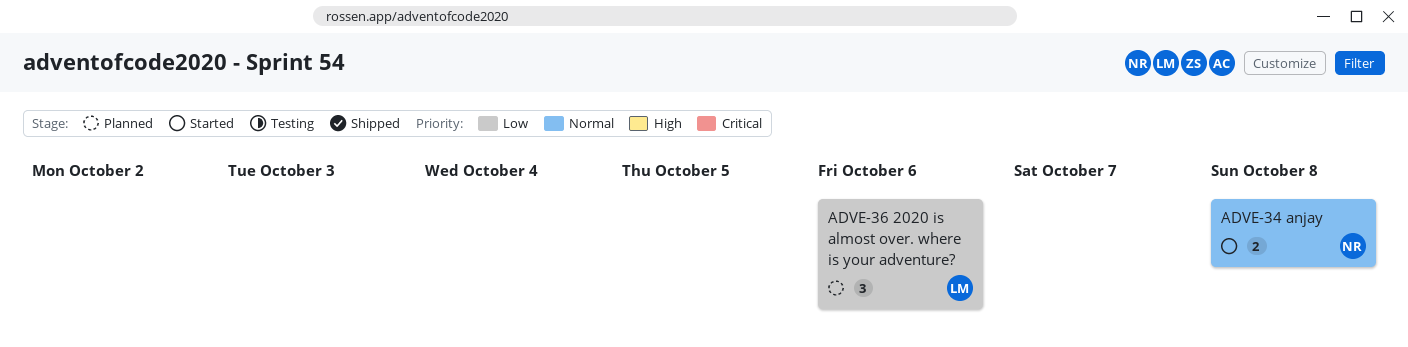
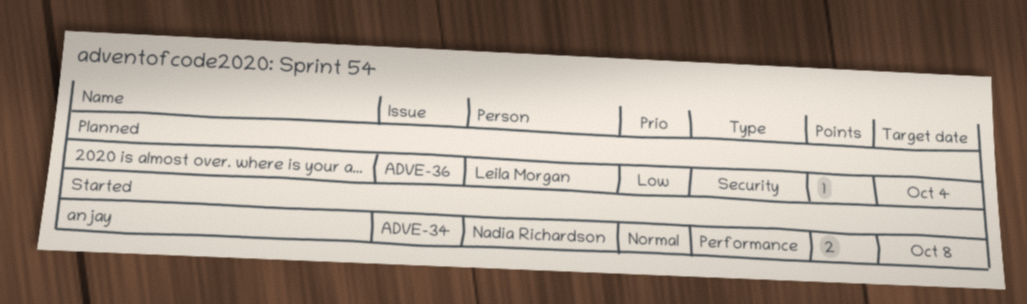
ADVE-36, estimate: 3 -> 1
ADVE-36, due: Oct 6 -> Oct 4

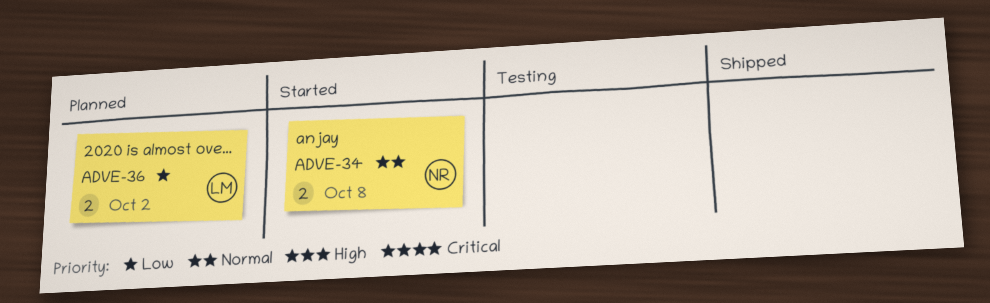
ADVE-36, estimate: 1 -> 2
ADVE-36, due: Oct 4 -> Oct 2

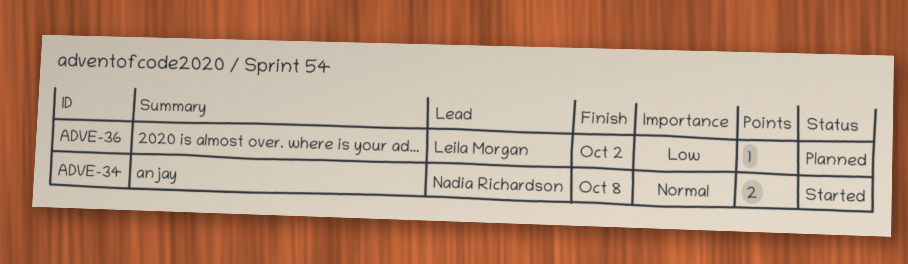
ADVE-36, estimate: 2 -> 1

